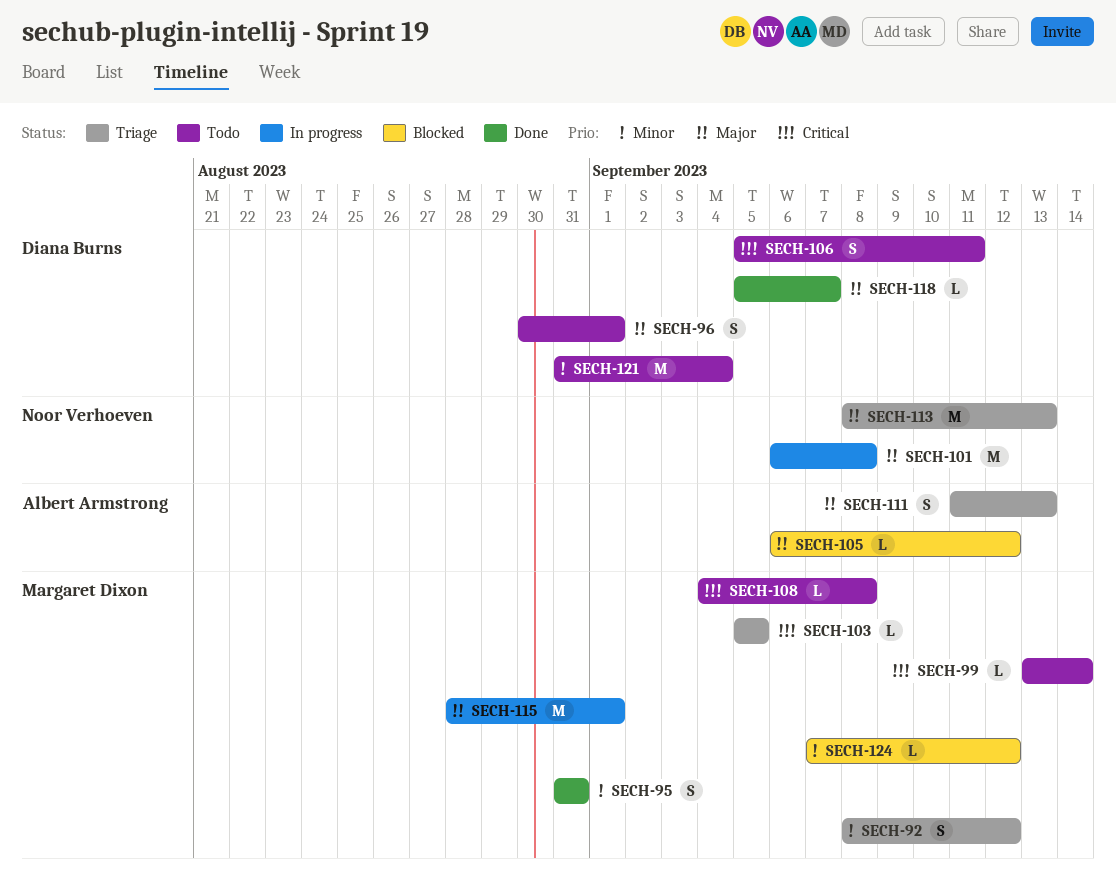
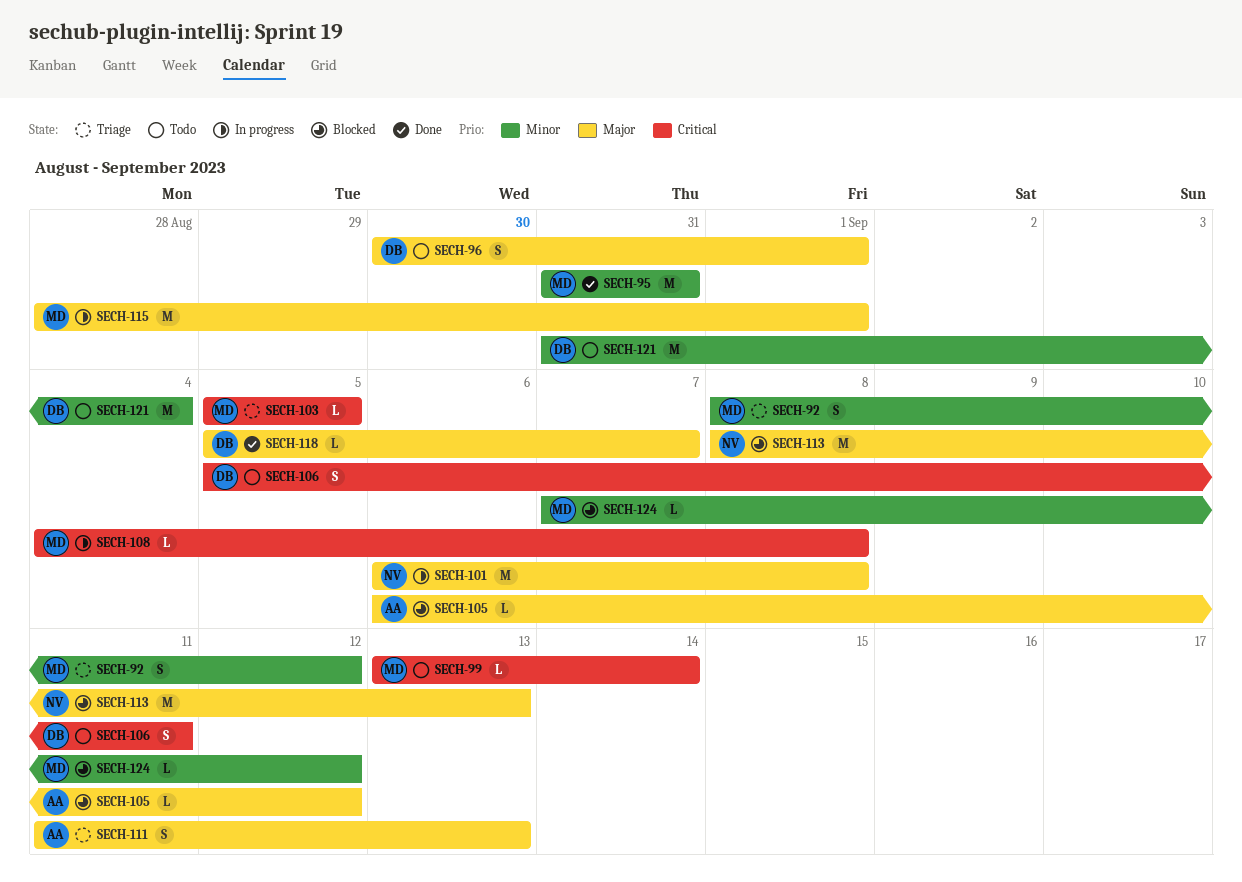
SECH-95, estimate: S -> M
SECH-108, status: Todo -> In progress
SECH-113, status: Triage -> Blocked

